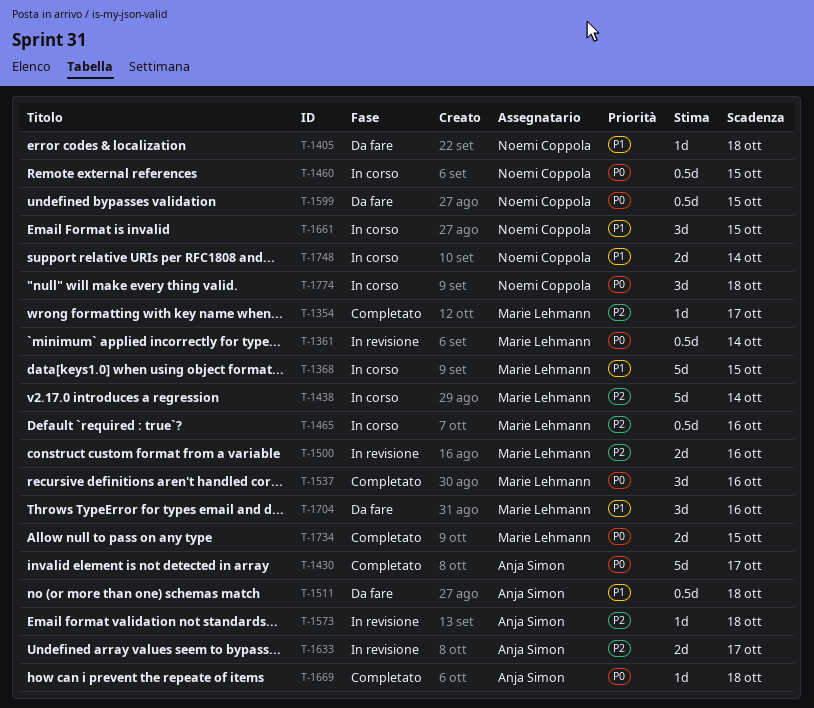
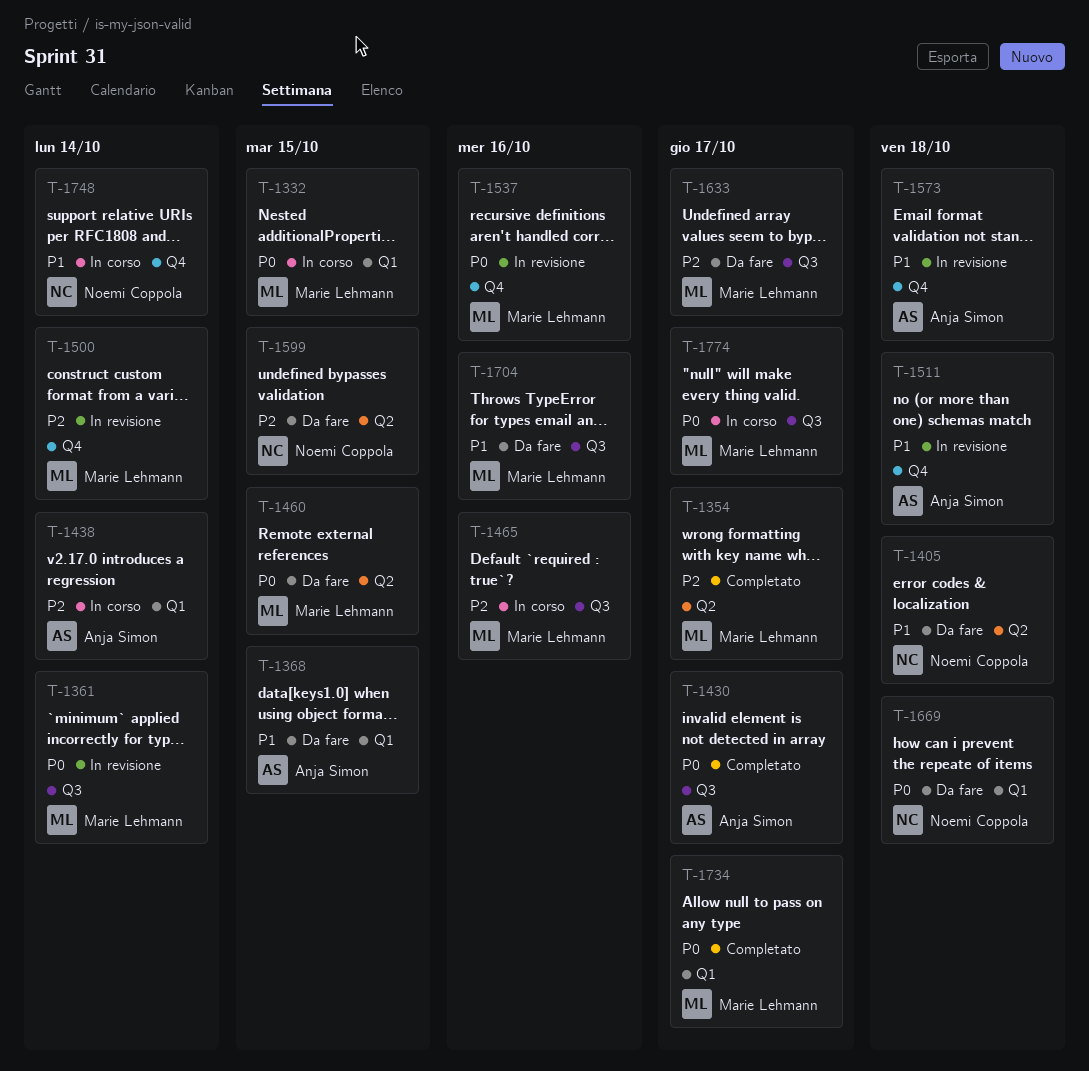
T-1332: none -> present
T-1368, status: In corso -> Da fare
T-1368, owner: Marie Lehmann -> Anja Simon
T-1438, owner: Marie Lehmann -> Anja Simon
T-1460, status: In corso -> Da fare
T-1460, owner: Noemi Coppola -> Marie Lehmann
T-1500, due: Oct 16 -> Oct 14
T-1511, status: Da fare -> In revisione
T-1537, status: Completato -> In revisione
T-1573, priority: P2 -> P1
T-1599, priority: P0 -> P2
T-1633, status: In revisione -> Da fare
T-1633, owner: Anja Simon -> Marie Lehmann
T-1661: present -> none
T-1669, status: Completato -> Da fare
T-1669, owner: Anja Simon -> Noemi Coppola
T-1734, due: Oct 15 -> Oct 17
T-1774, owner: Noemi Coppola -> Marie Lehmann
T-1774, due: Oct 18 -> Oct 17

